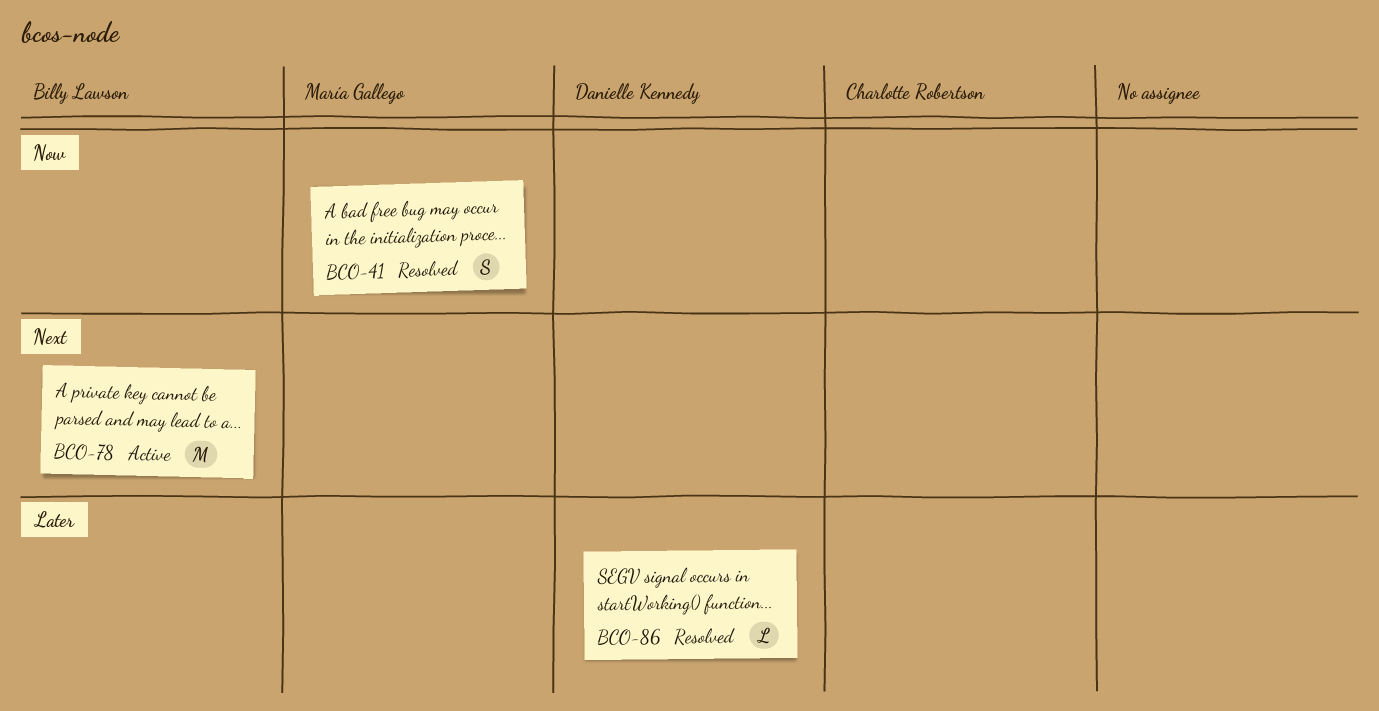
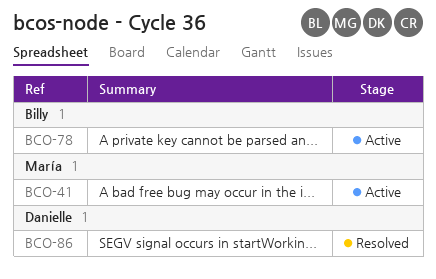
BCO-41, status: Resolved -> Active

